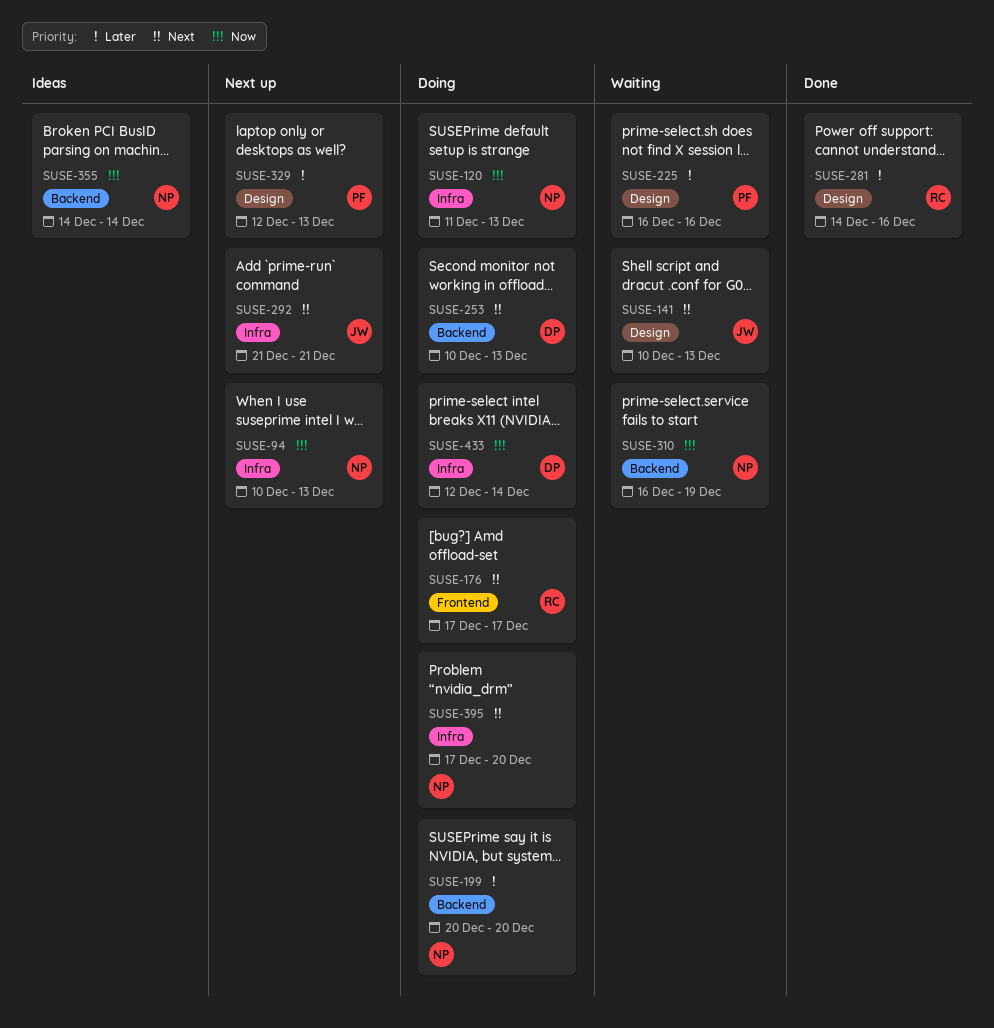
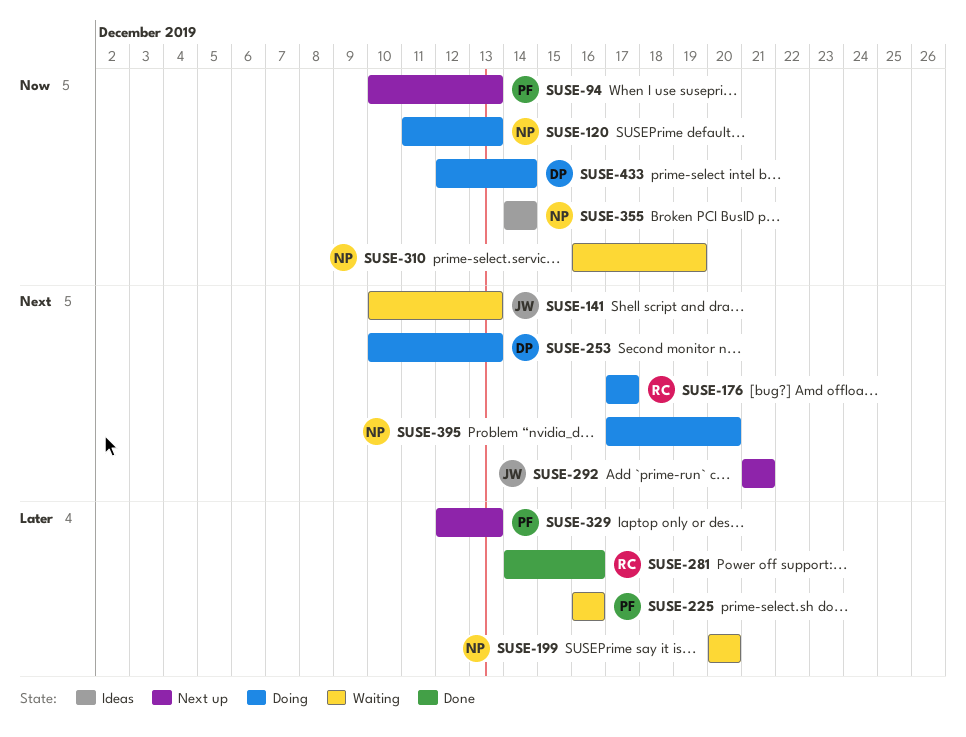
SUSE-94, owner: NP -> PF
SUSE-199, status: Doing -> Waiting

